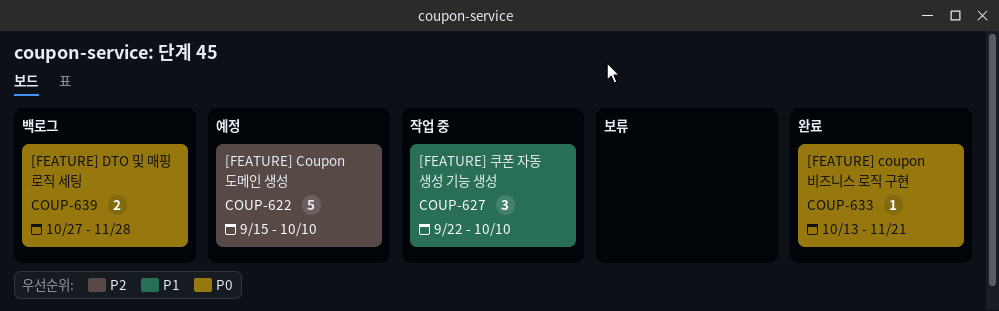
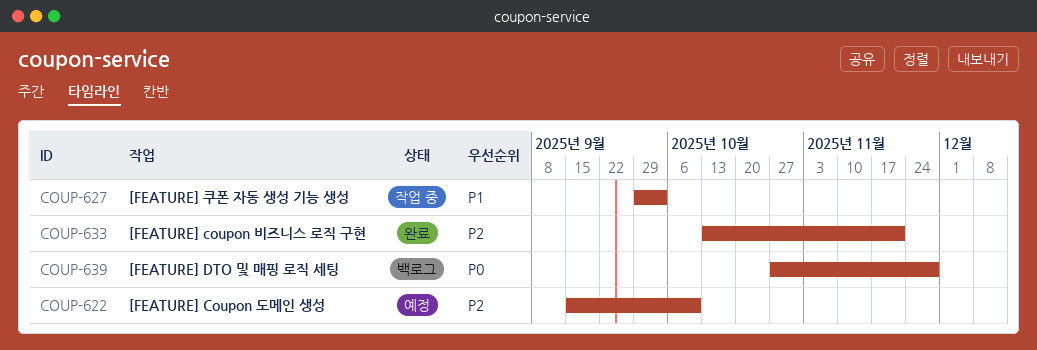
COUP-627, start: Sep 22 -> Sep 29
COUP-627, due: Oct 10 -> Oct 3
COUP-633, priority: P0 -> P2

